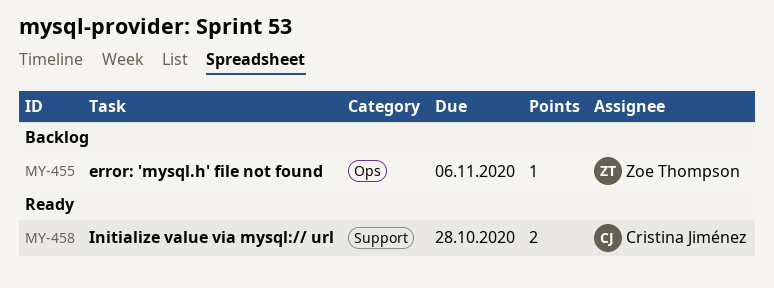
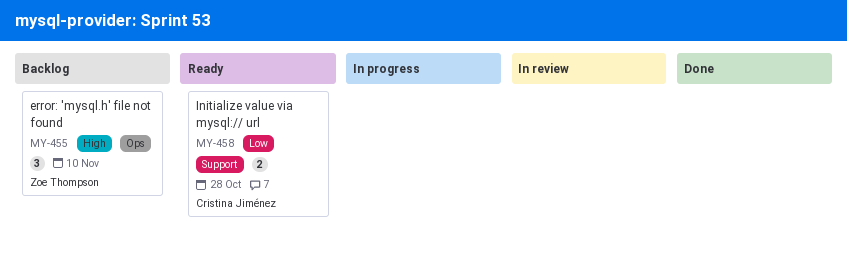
MY-455, estimate: 1 -> 3
MY-455, due: Nov 6 -> Nov 10

